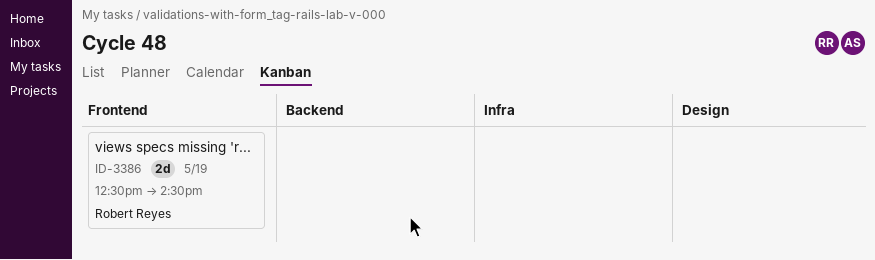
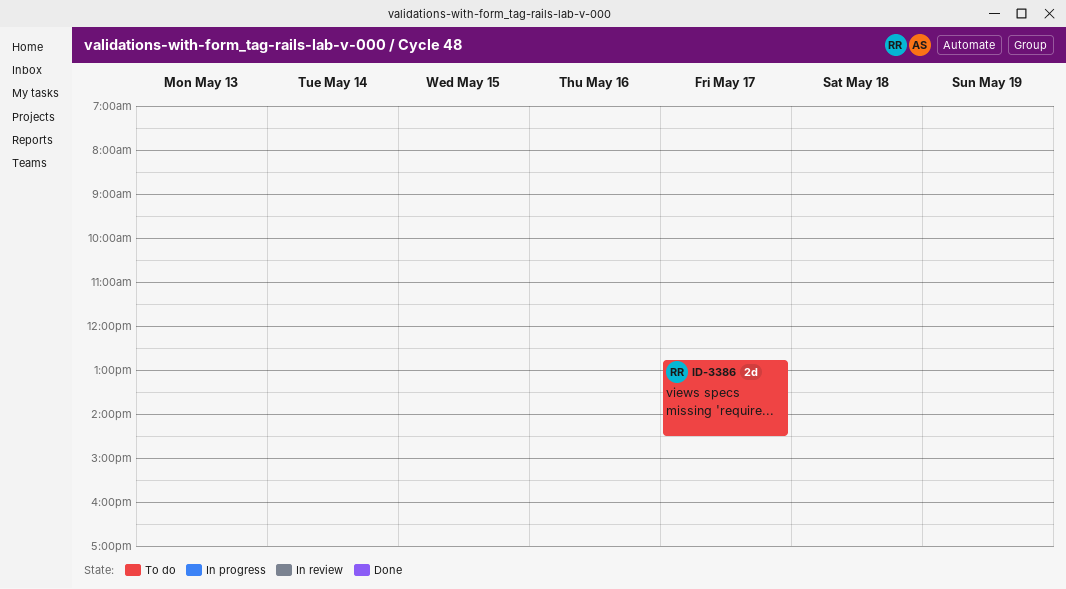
ID-3386, day: May 19 -> May 17
ID-3386, begins: 12:30 -> 12:45

